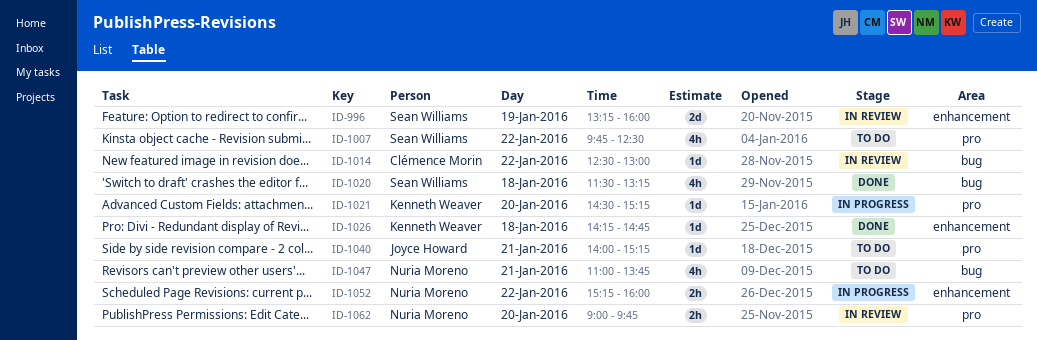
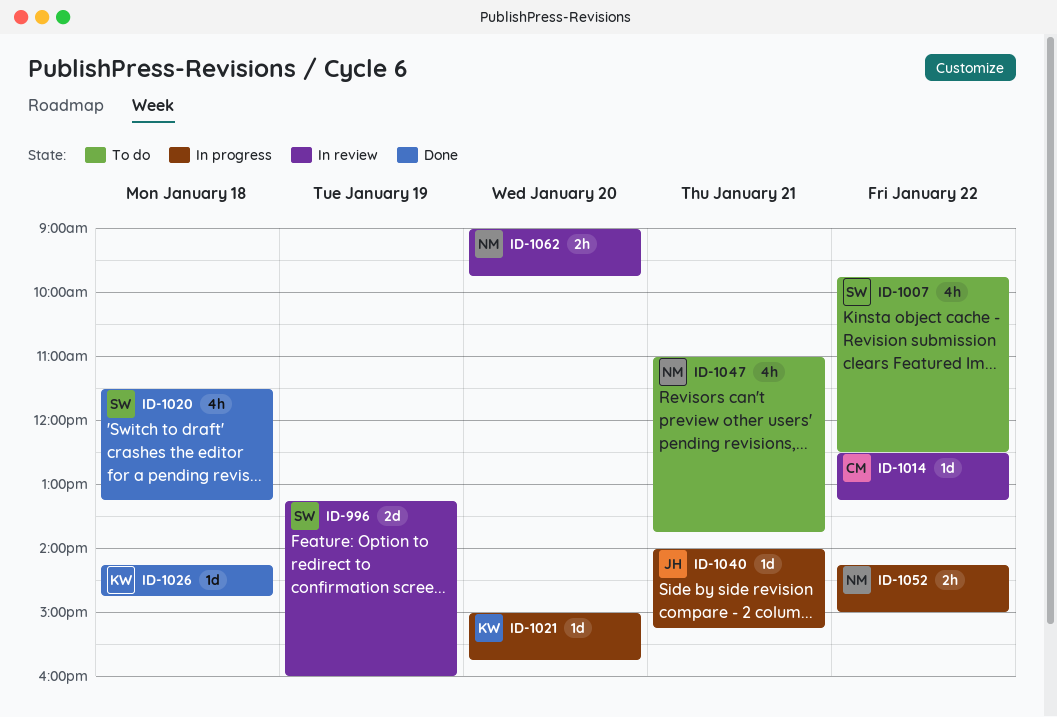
ID-1014, ends: 13:00 -> 13:15
ID-1021, begins: 14:30 -> 15:00
ID-1021, ends: 15:15 -> 15:45
ID-1040, status: To do -> In progress
ID-1052, begins: 15:15 -> 14:15
ID-1052, ends: 16:00 -> 15:00

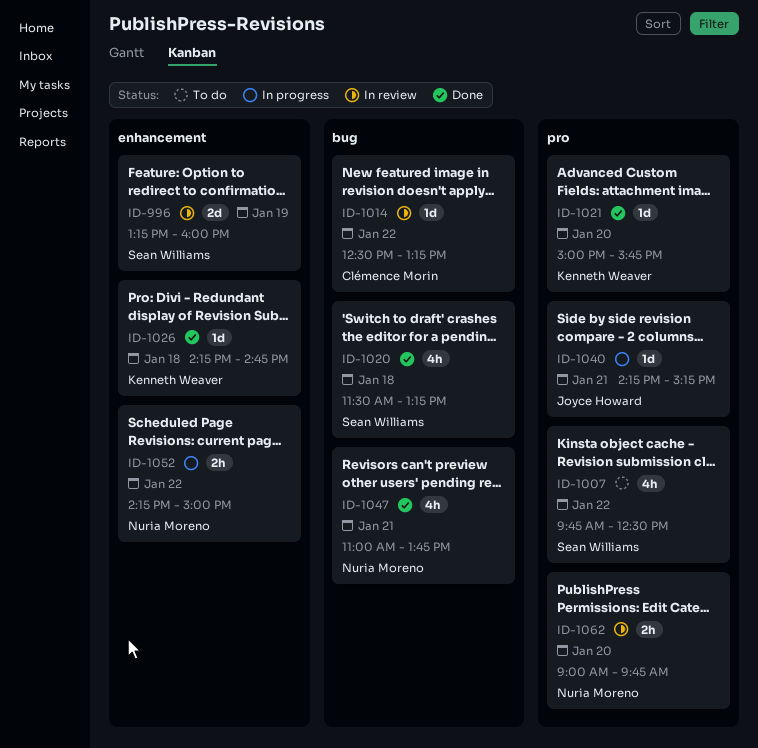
ID-1021, status: In progress -> Done
ID-1040, begins: 14:00 -> 14:15
ID-1047, status: To do -> Done

